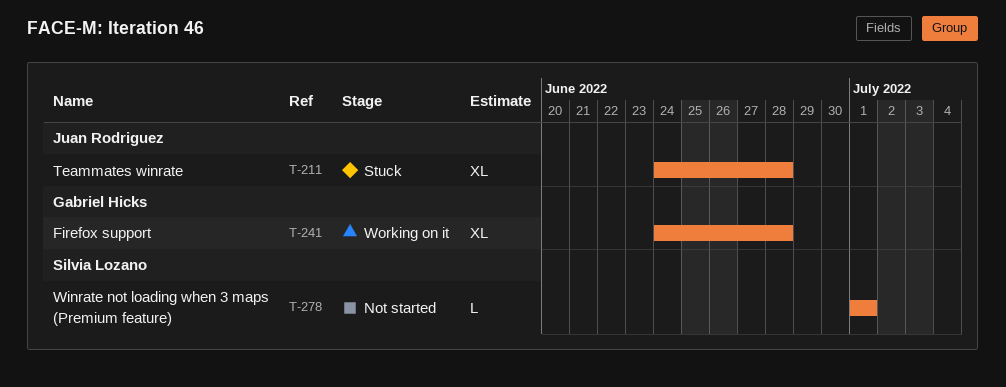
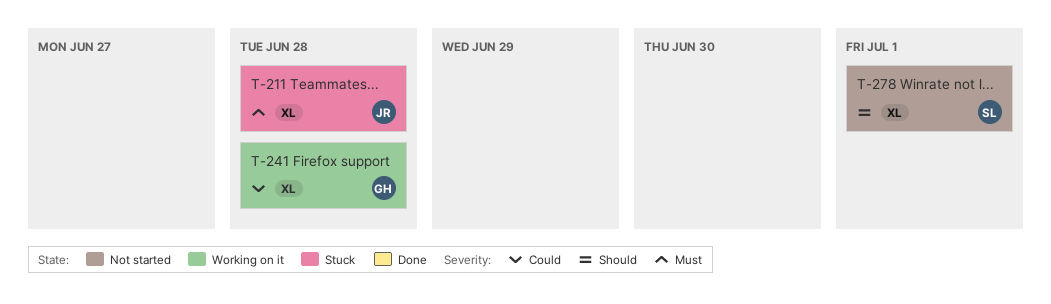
T-278, estimate: L -> XL

